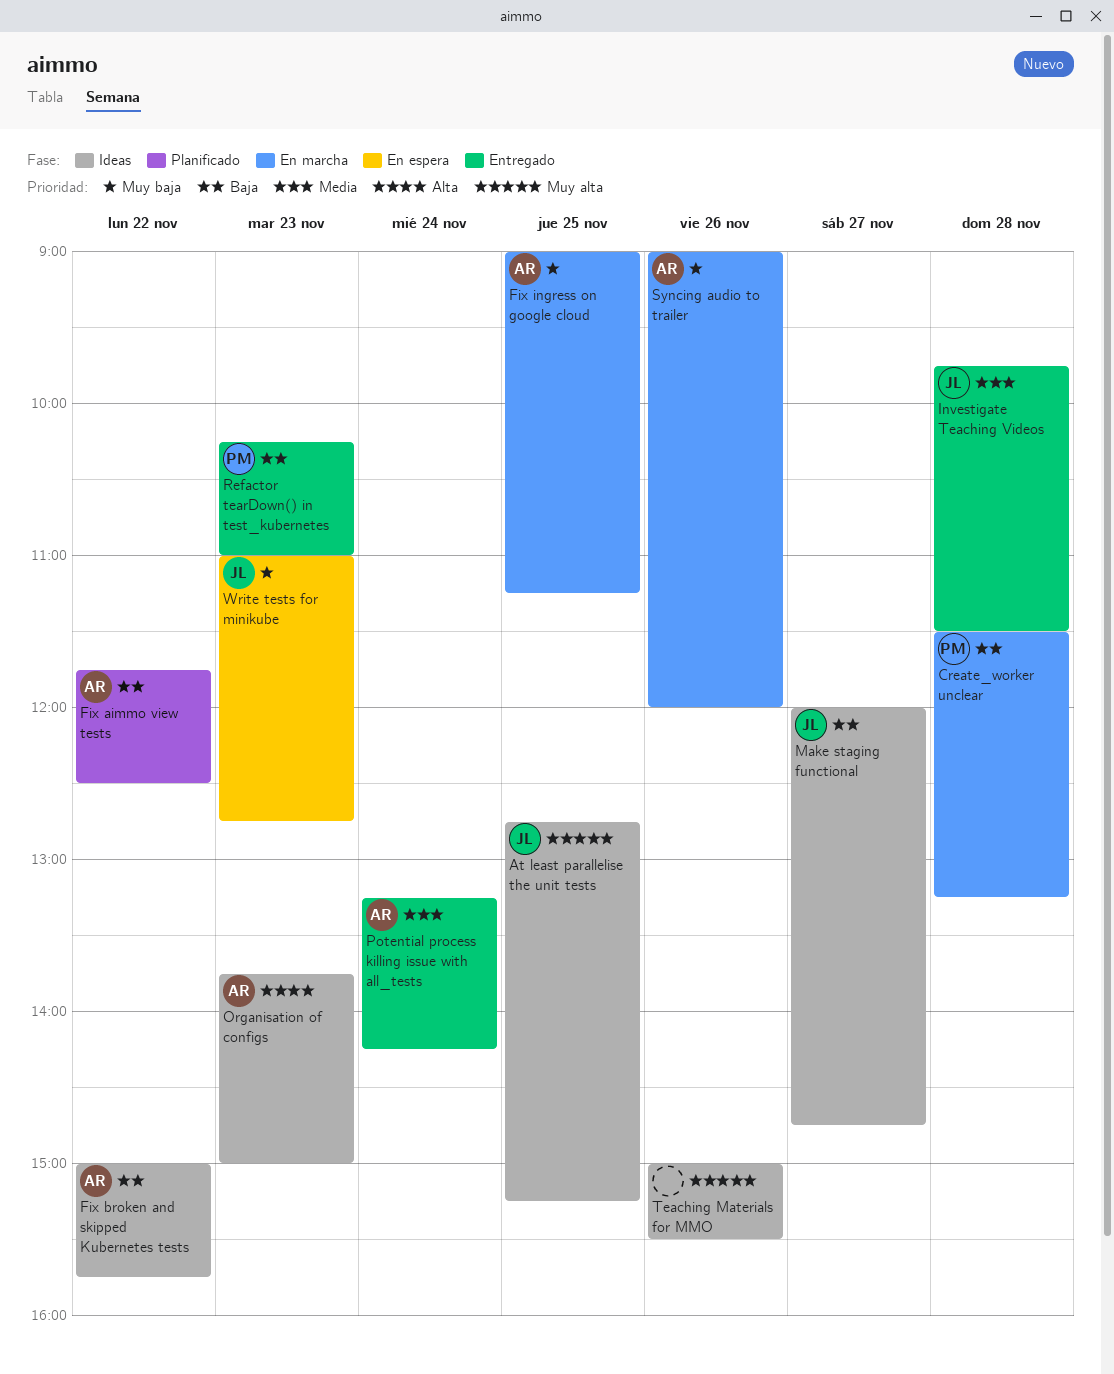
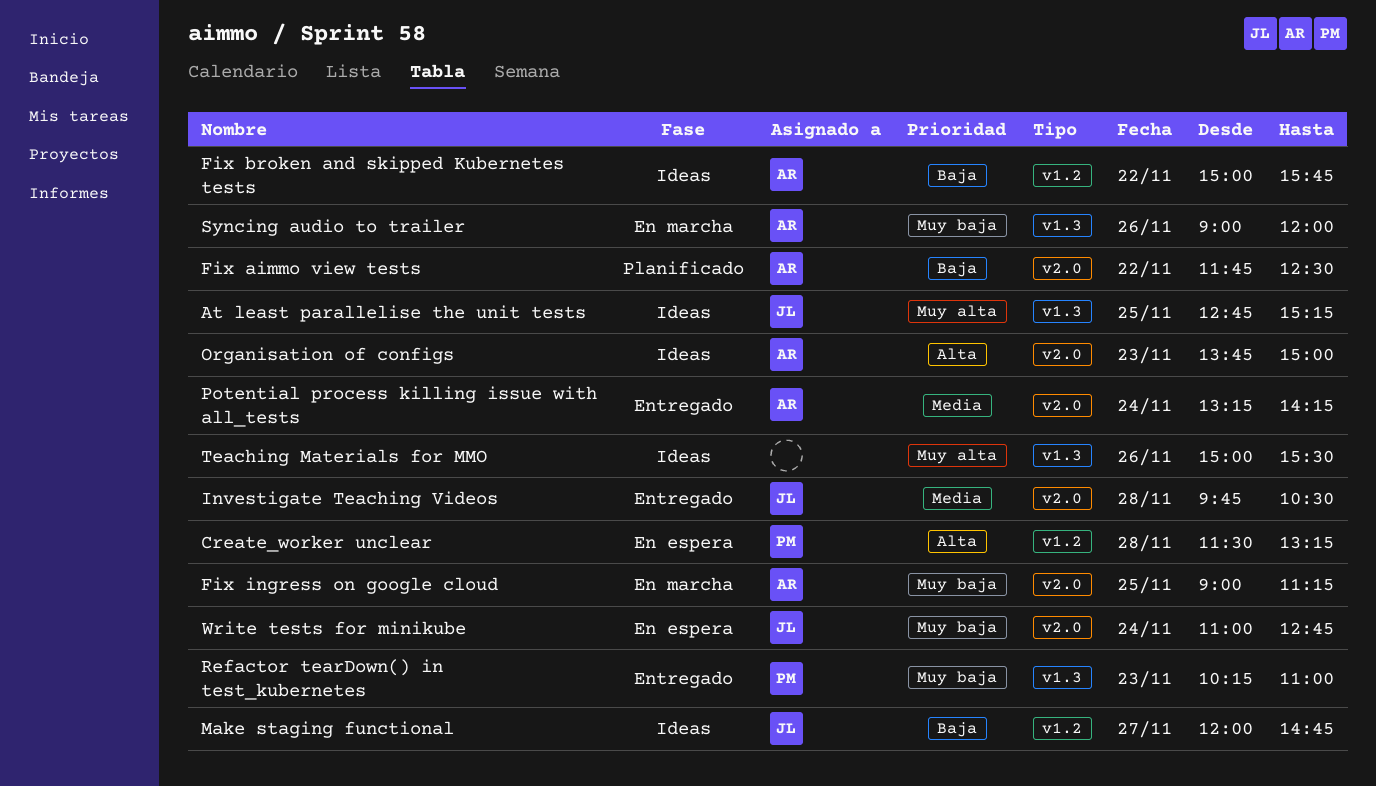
Create_worker unclear, status: En marcha -> En espera
Create_worker unclear, priority: Baja -> Alta
Investigate Teaching Videos, ends: 11:30 -> 10:30
Refactor tearDown() in test_kubernetes, priority: Baja -> Muy baja
Write tests for minikube, day: Nov 23 -> Nov 24

